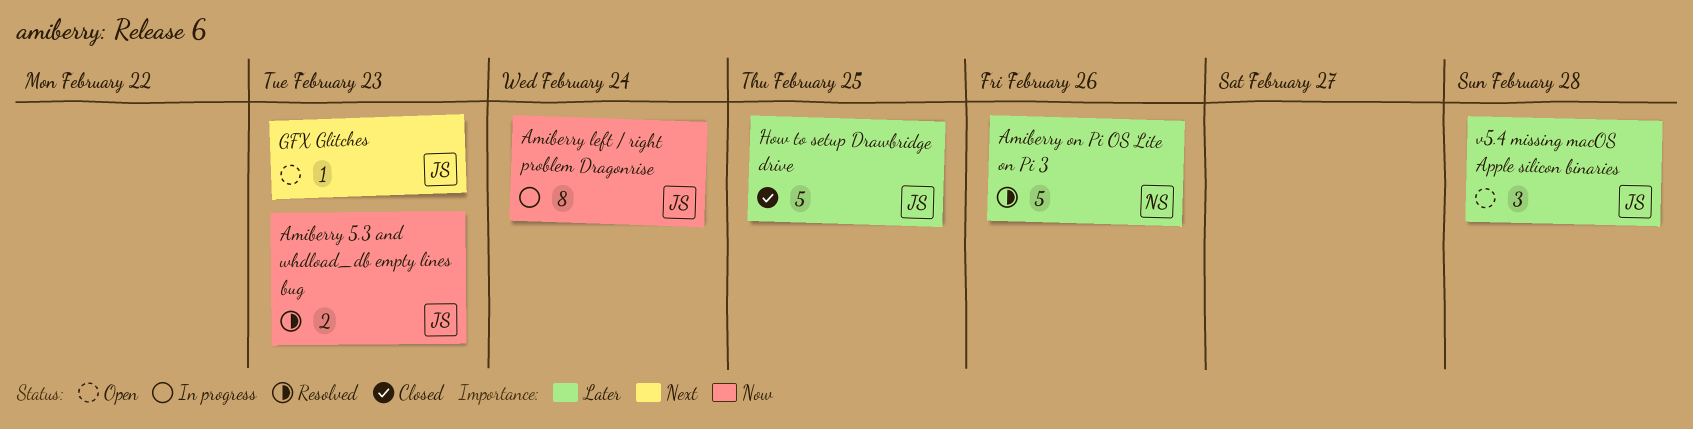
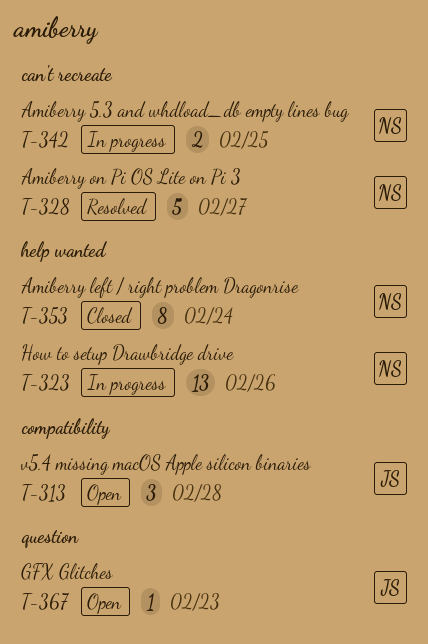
Amiberry 5.3 and whdload_db empty lines bug, status: Resolved -> In progress
Amiberry 5.3 and whdload_db empty lines bug, owner: JS -> NS
Amiberry 5.3 and whdload_db empty lines bug, due: Feb 23 -> Feb 25
Amiberry left / right problem Dragonrise, status: In progress -> Closed
Amiberry left / right problem Dragonrise, owner: JS -> NS
Amiberry on Pi OS Lite on Pi 3, due: Feb 26 -> Feb 27
How to setup Drawbridge drive, status: Closed -> In progress
How to setup Drawbridge drive, owner: JS -> NS
How to setup Drawbridge drive, estimate: 5 -> 13
How to setup Drawbridge drive, due: Feb 25 -> Feb 26

